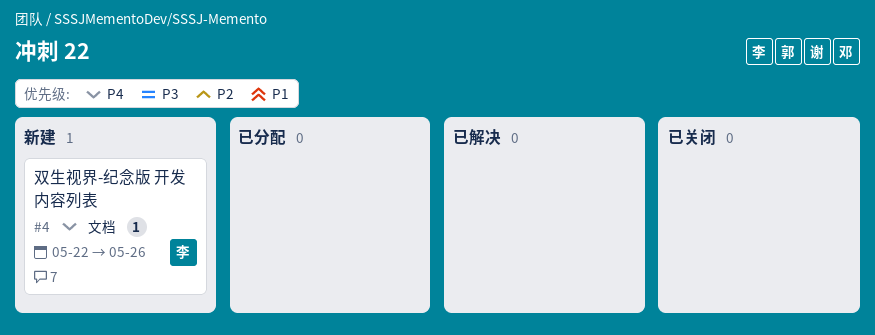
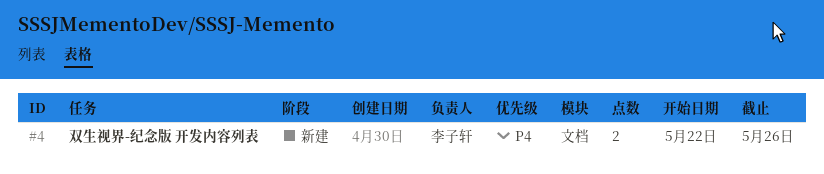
#4, estimate: 1 -> 2

